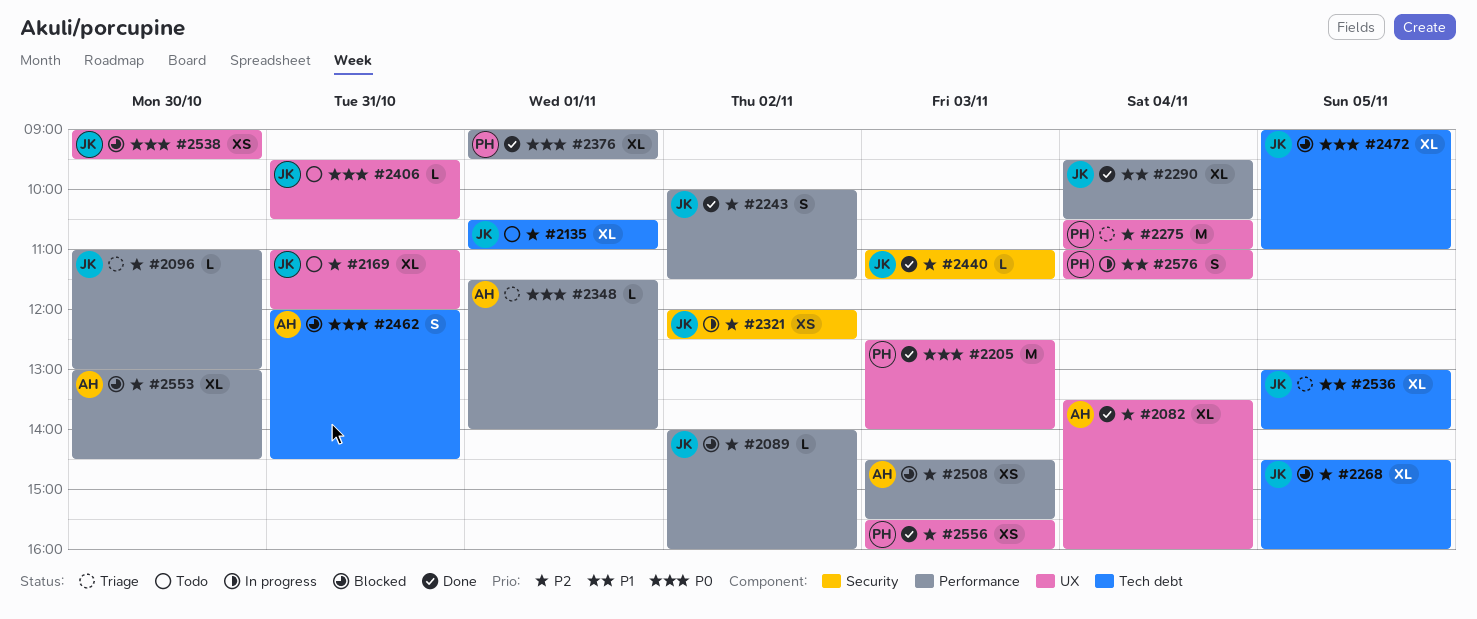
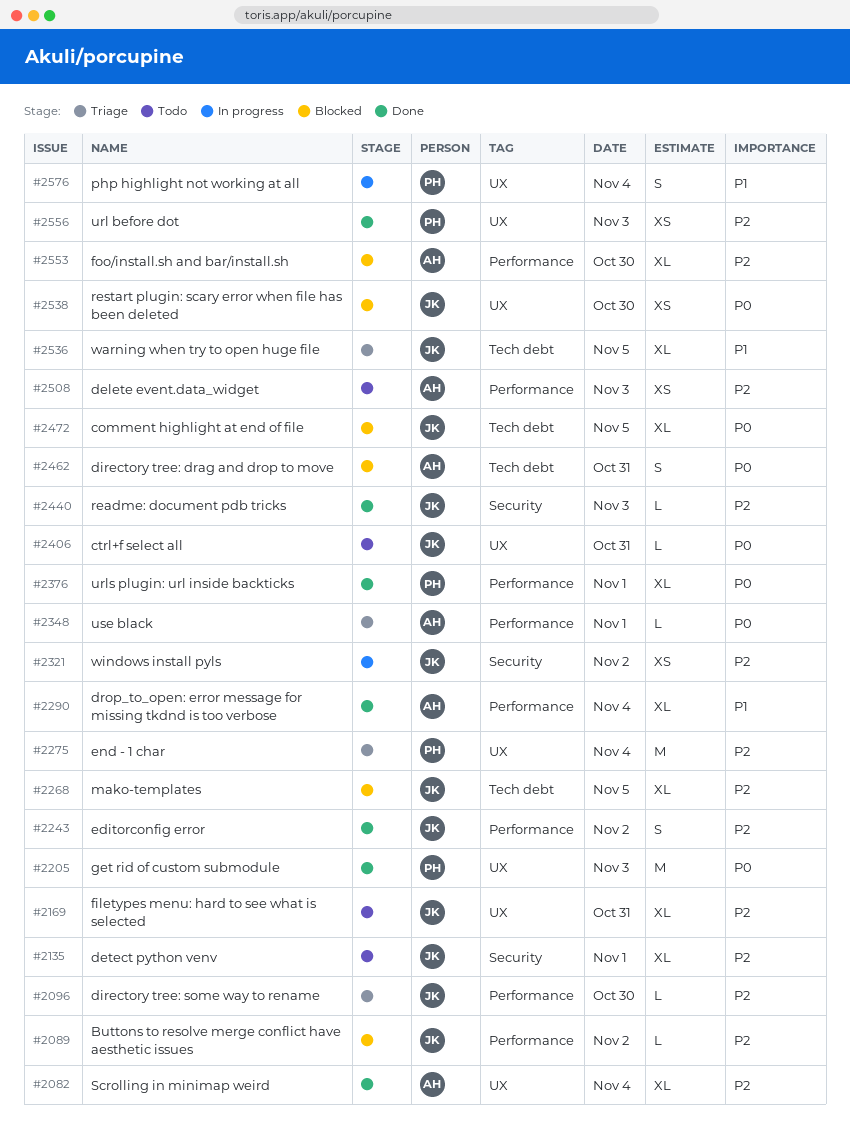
#2135, label: Tech debt -> Security
#2290, owner: JK -> AH
#2508, status: Blocked -> Todo

